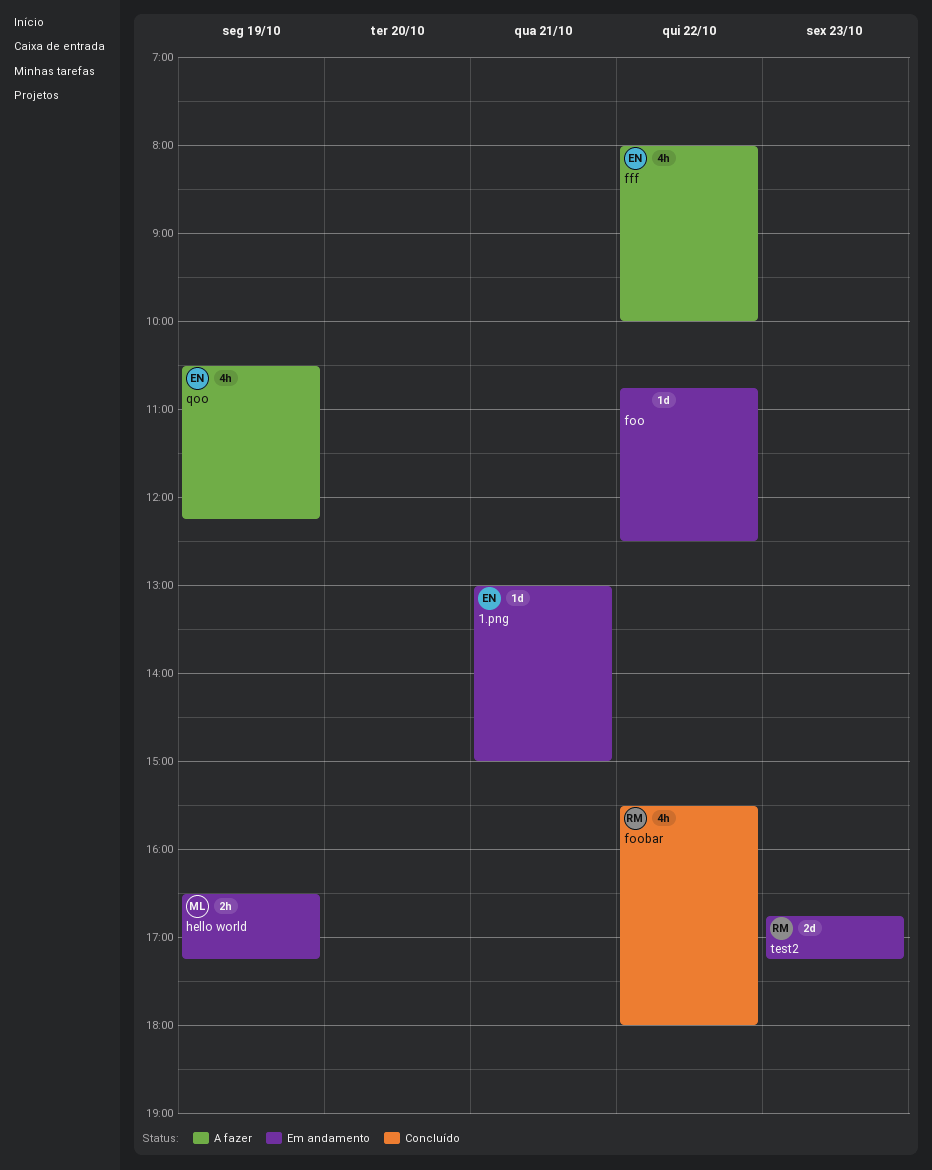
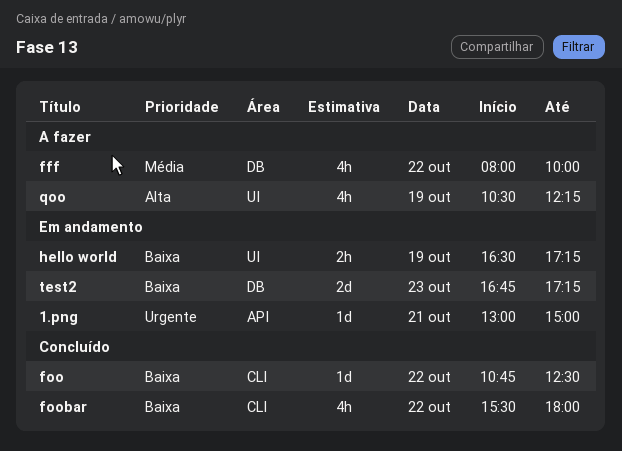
foo, status: Em andamento -> Concluído

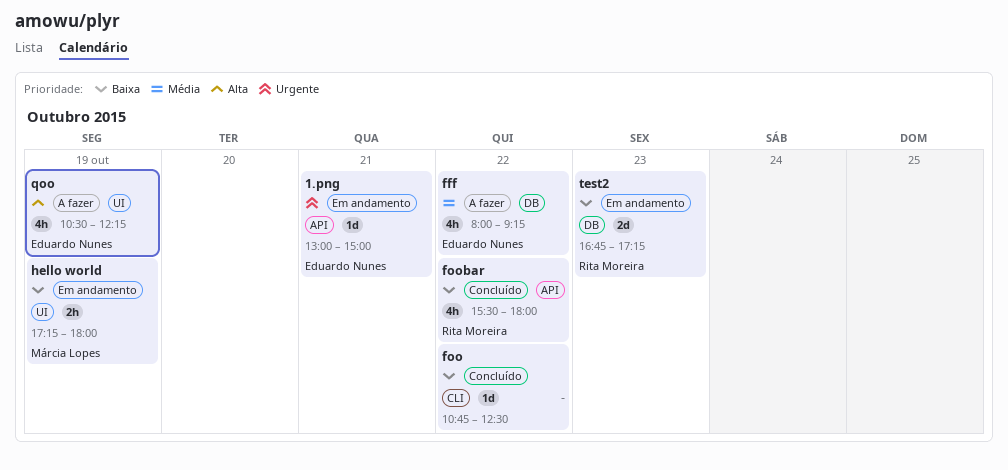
fff, ends: 10:00 -> 09:15
foobar, label: CLI -> API
hello world, begins: 16:30 -> 17:15
hello world, ends: 17:15 -> 18:00

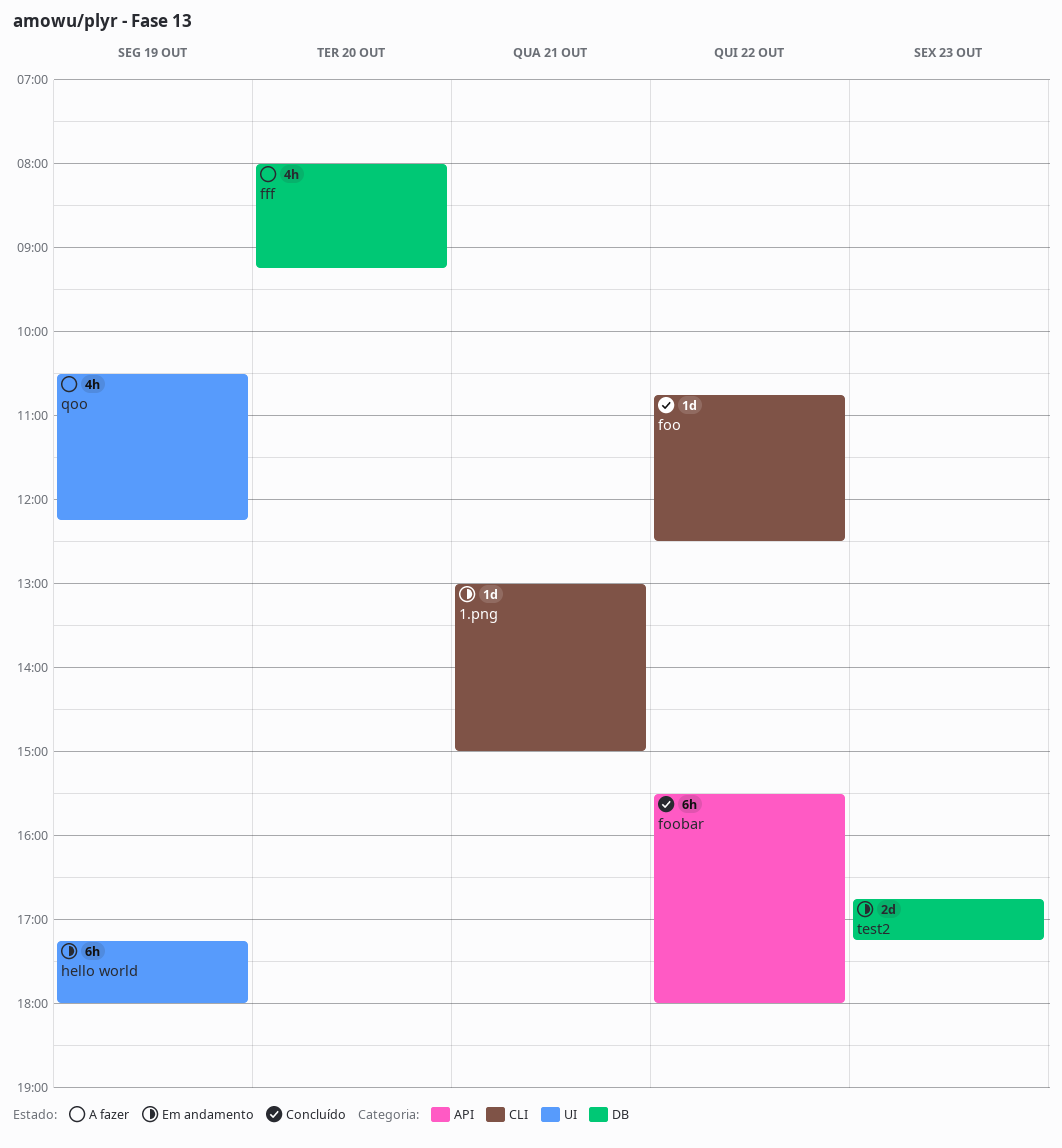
1.png, label: API -> CLI
fff, day: Oct 22 -> Oct 20
foobar, estimate: 4h -> 6h
hello world, estimate: 2h -> 6h

